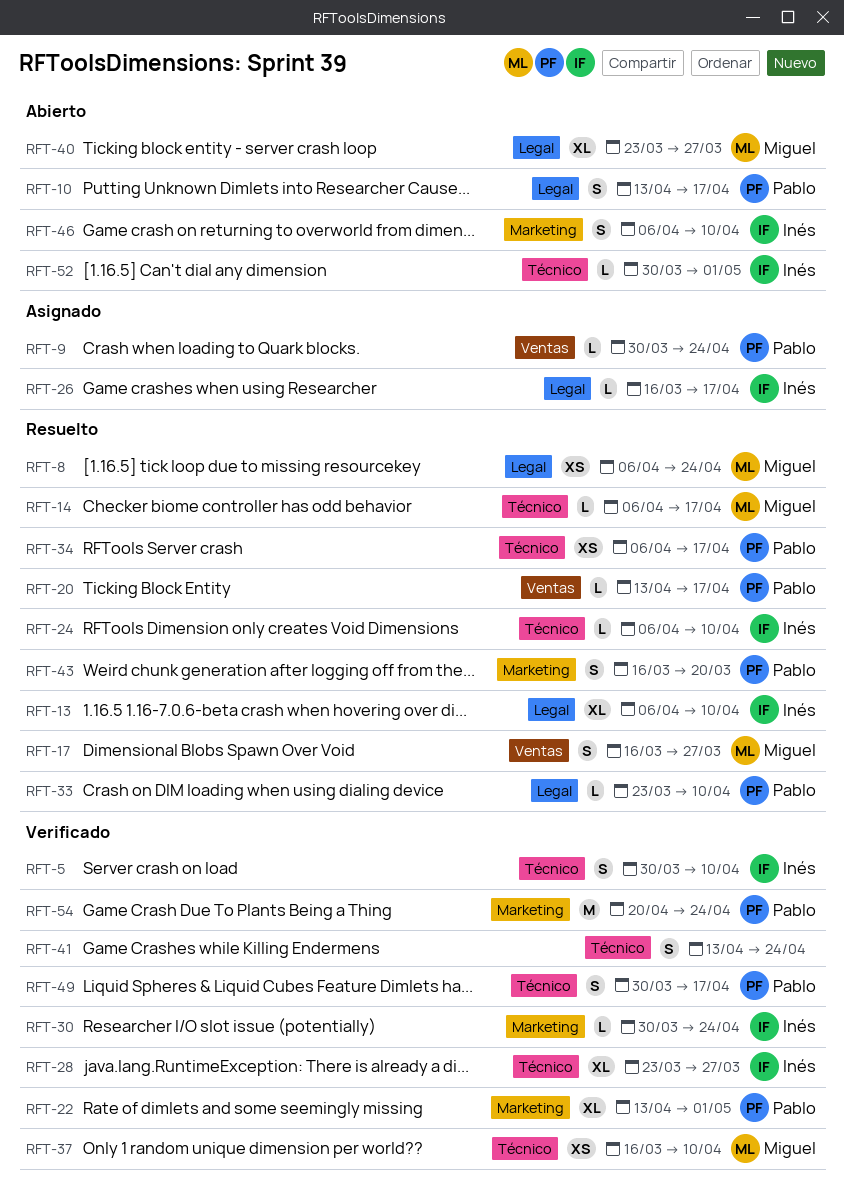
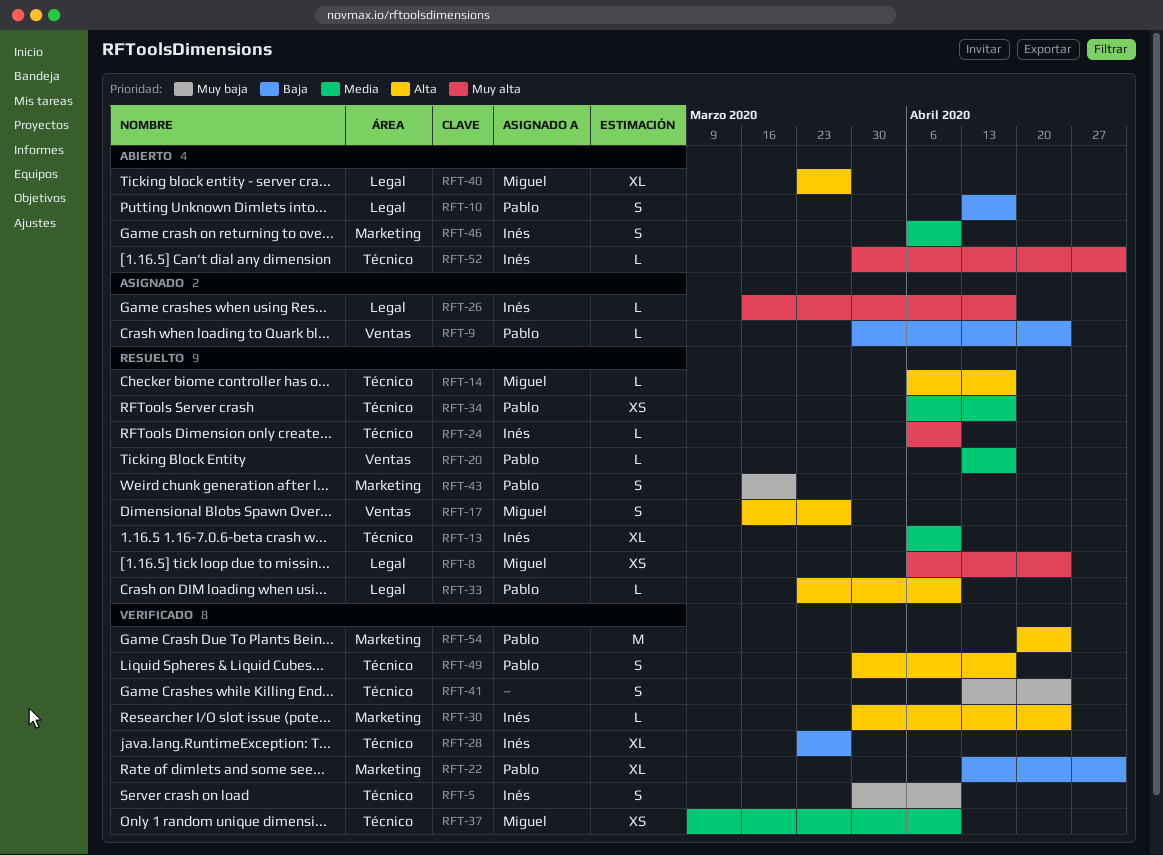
RFT-13, label: Legal -> Técnico
RFT-37, start: Mar 16 -> Mar 9

